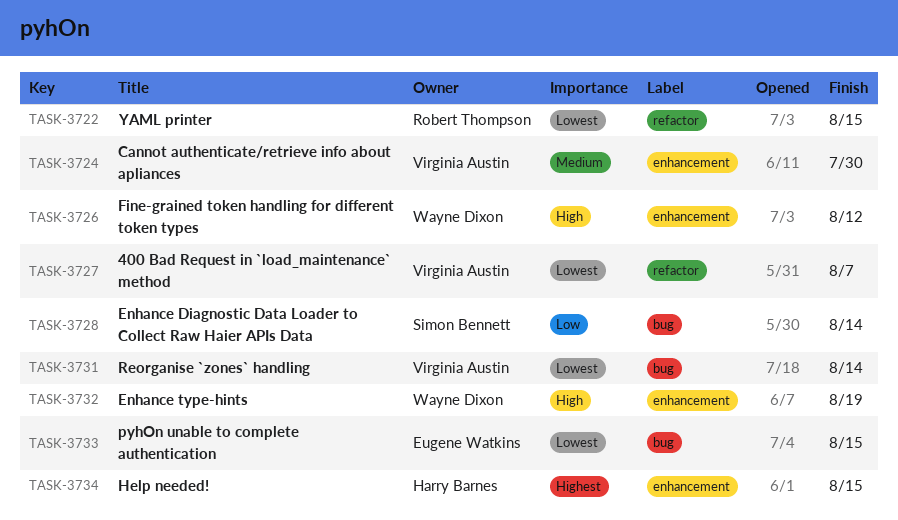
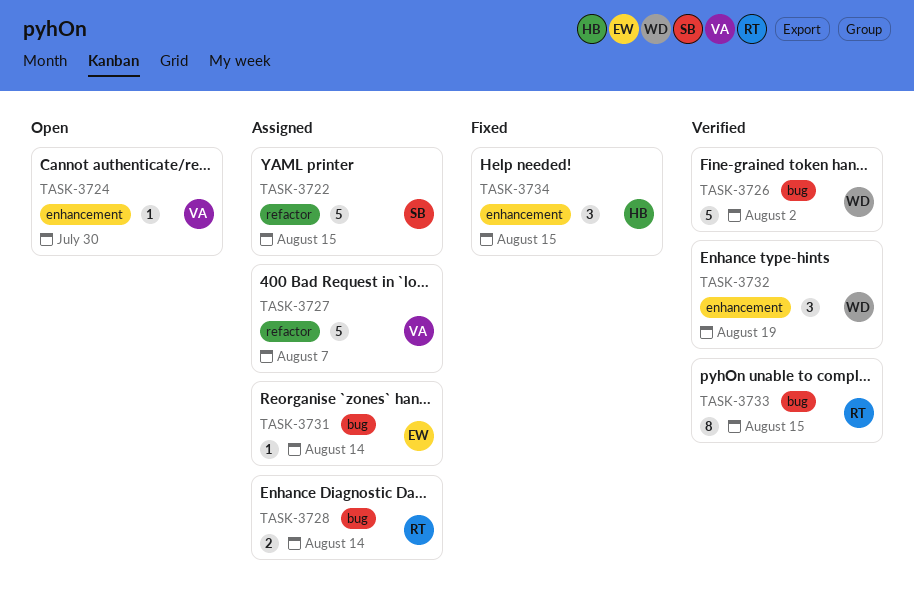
TASK-3722, owner: Robert Thompson -> Simon Bennett
TASK-3726, label: enhancement -> bug
TASK-3726, due: Aug 12 -> Aug 2
TASK-3728, owner: Simon Bennett -> Robert Thompson
TASK-3731, owner: Virginia Austin -> Eugene Watkins
TASK-3733, owner: Eugene Watkins -> Robert Thompson

